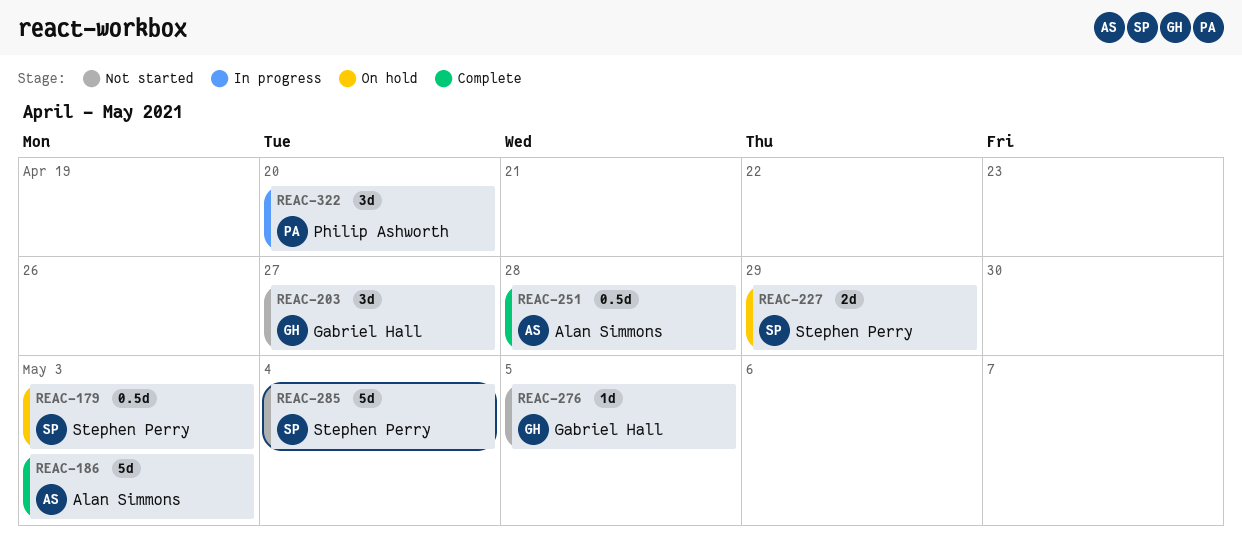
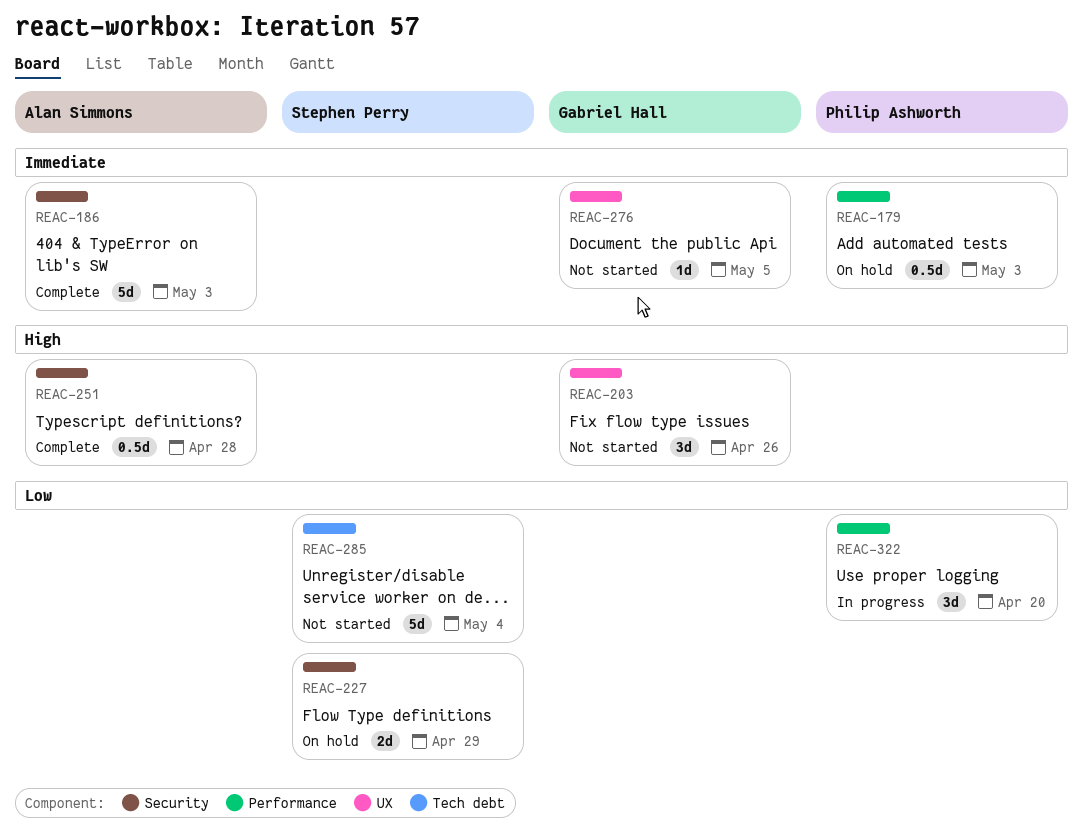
REAC-179, owner: Stephen Perry -> Philip Ashworth
REAC-203, due: Apr 27 -> Apr 26

